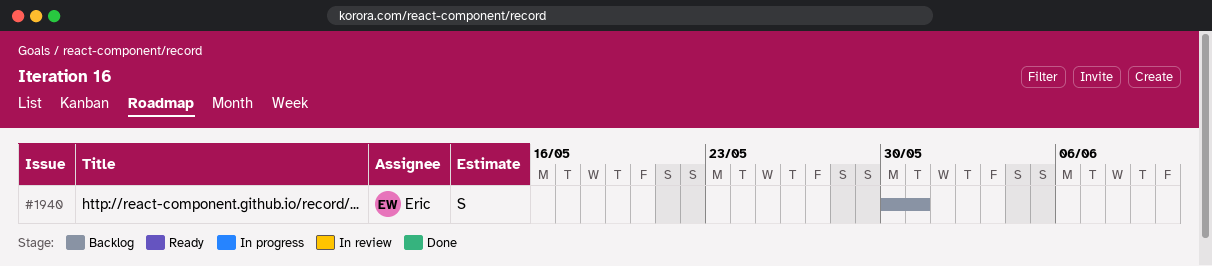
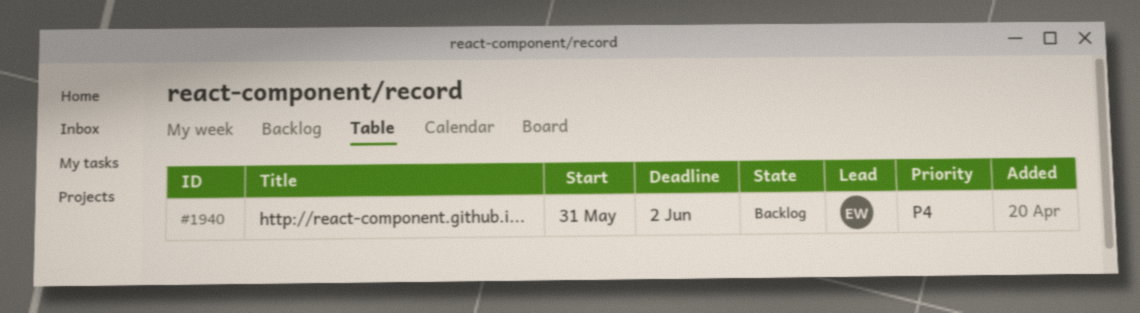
#1940, start: May 30 -> May 31
#1940, due: May 31 -> Jun 2

